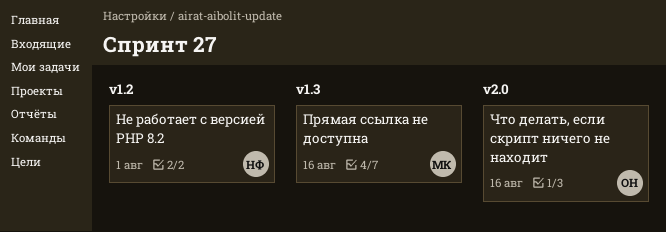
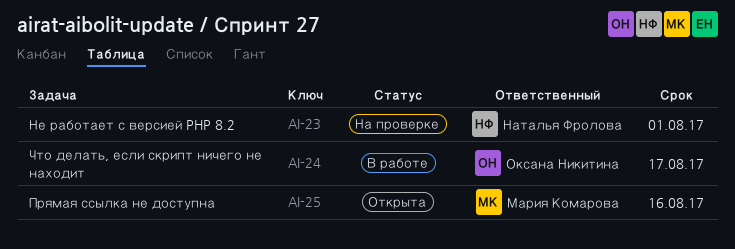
Что делать, если скрипт ничего не находит, due: Aug 16 -> Aug 17

